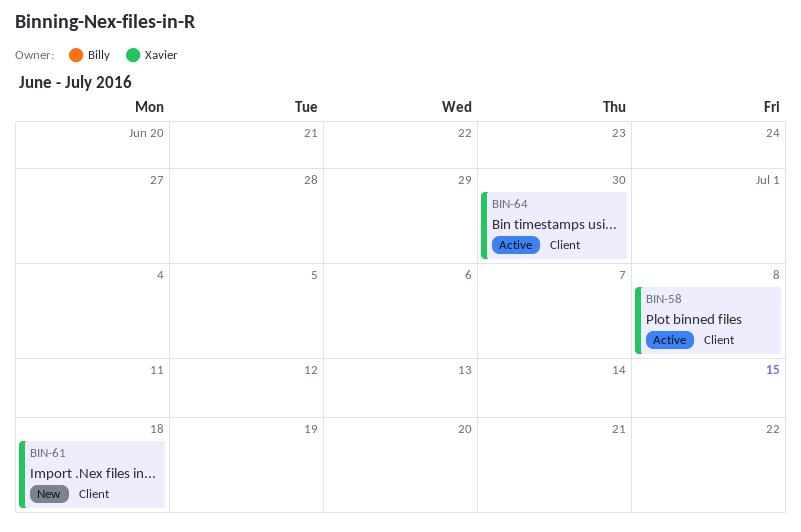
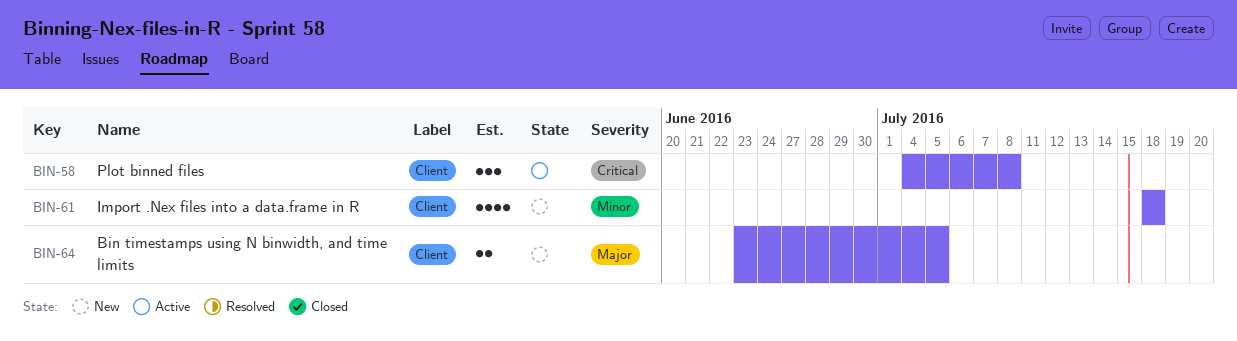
BIN-64, status: Active -> New
BIN-64, due: Jun 30 -> Jul 5

